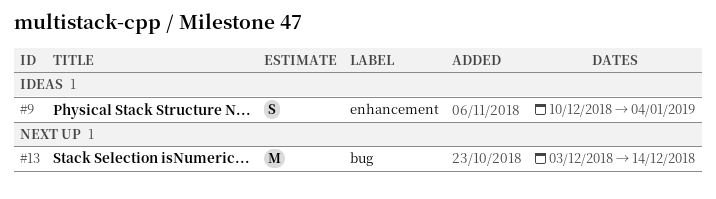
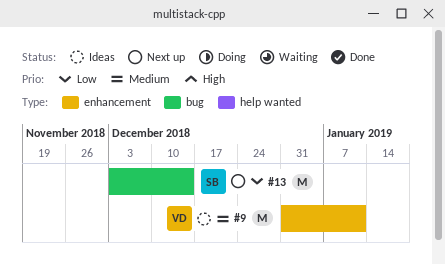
#9, estimate: S -> M
#9, start: Dec 10 -> Dec 31
#9, due: Jan 4 -> Jan 11

